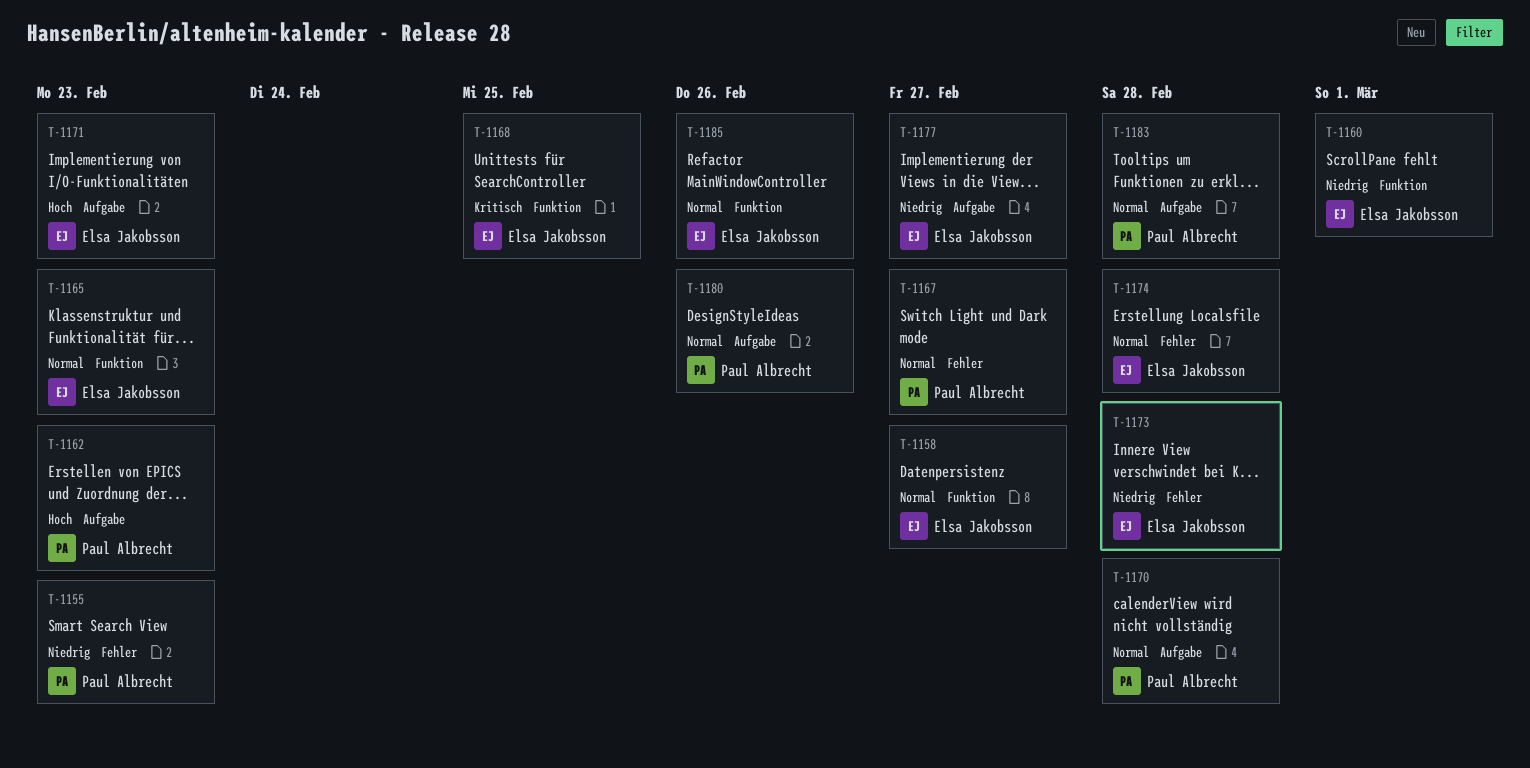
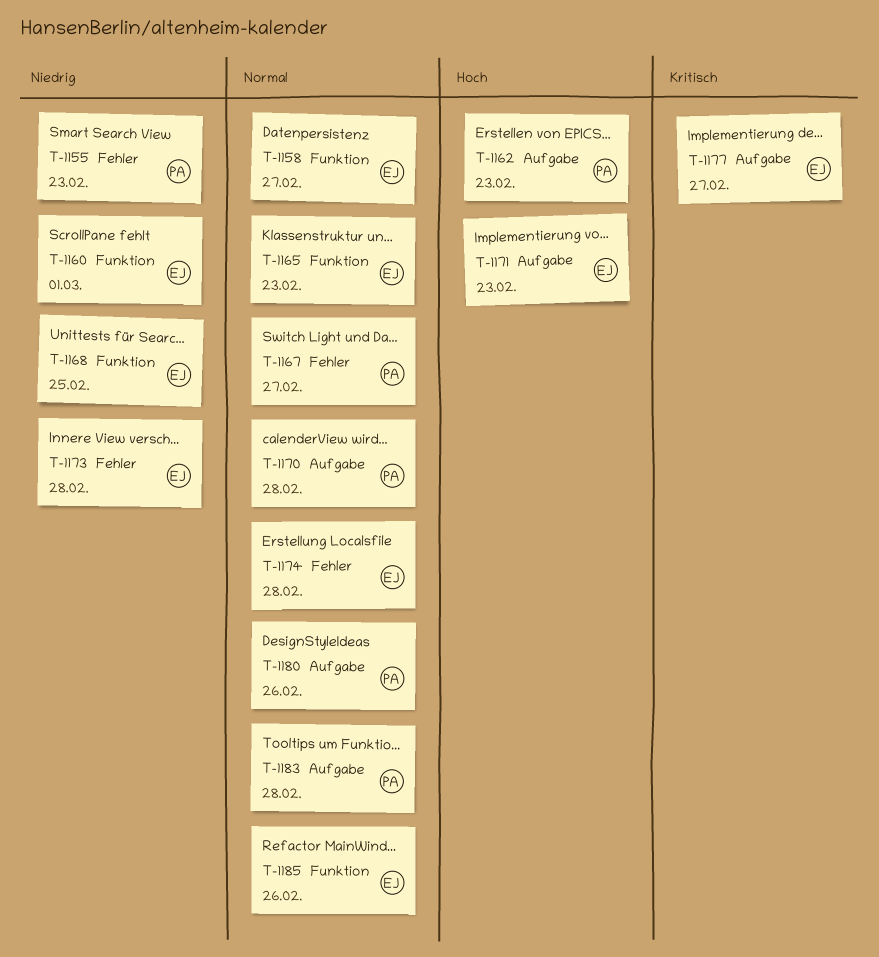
T-1168, priority: Kritisch -> Niedrig
T-1177, priority: Niedrig -> Kritisch

